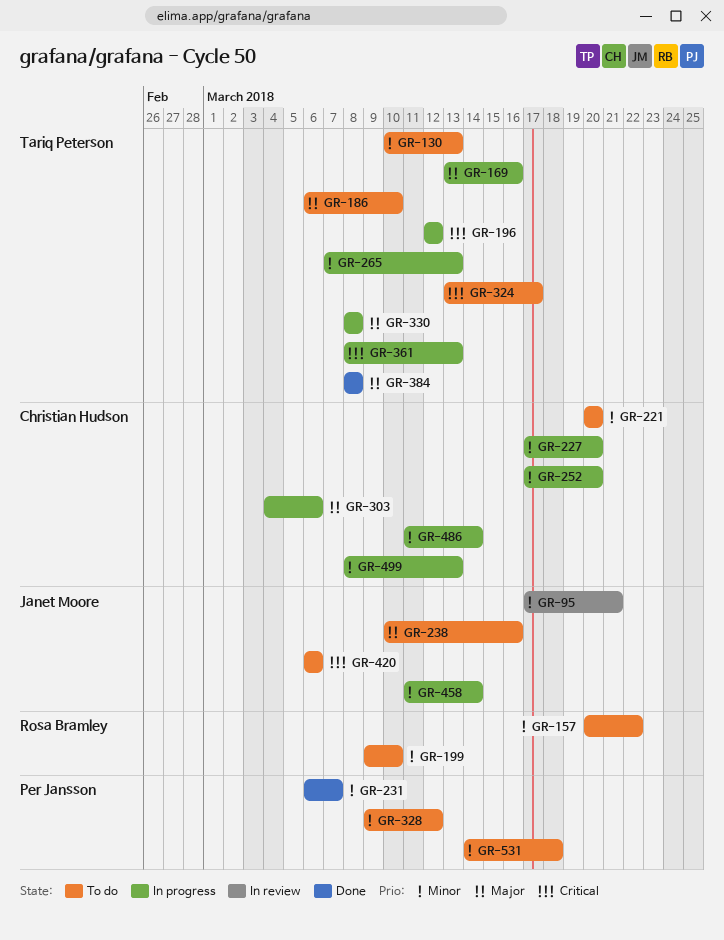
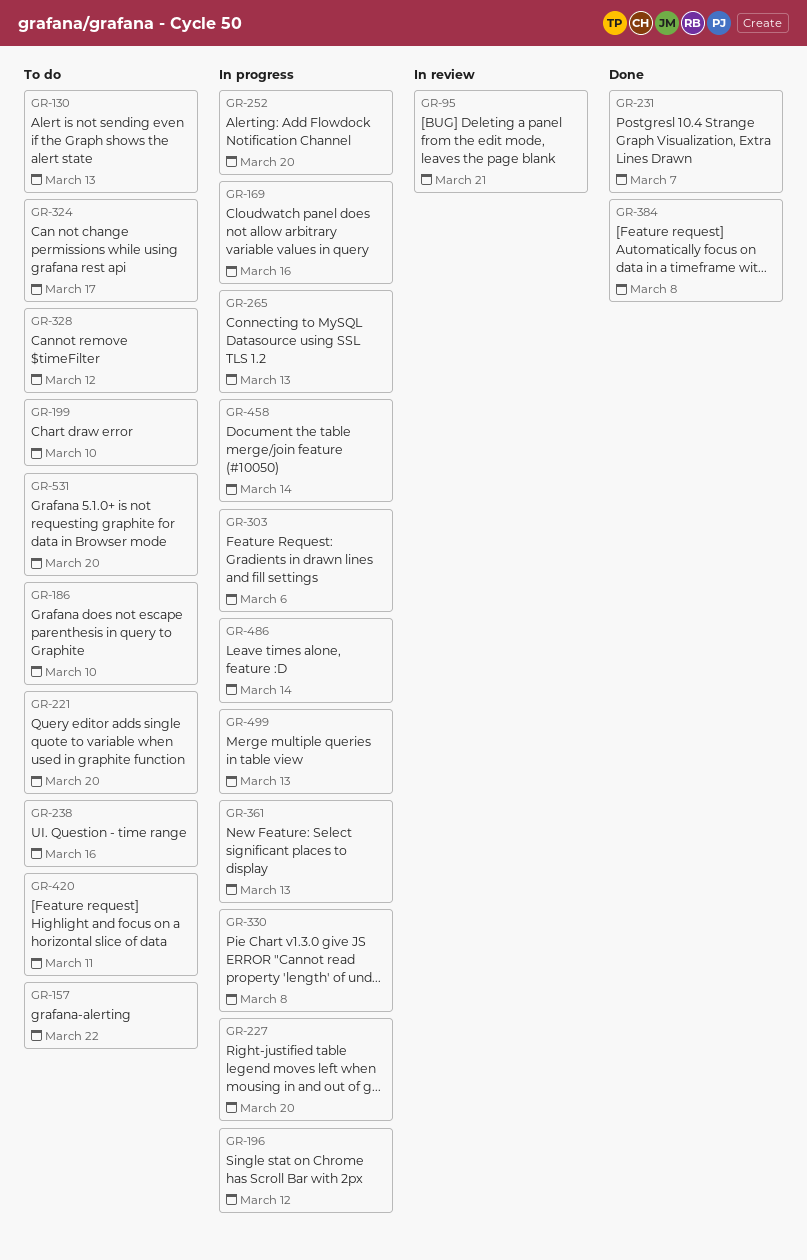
GR-420, due: Mar 6 -> Mar 11
GR-531, due: Mar 18 -> Mar 20

